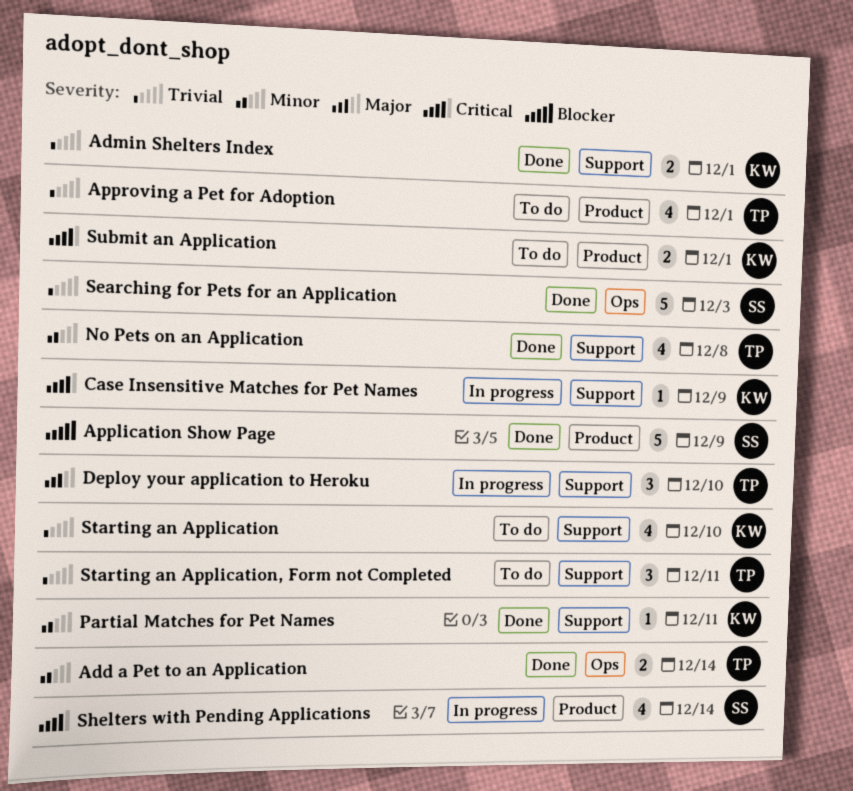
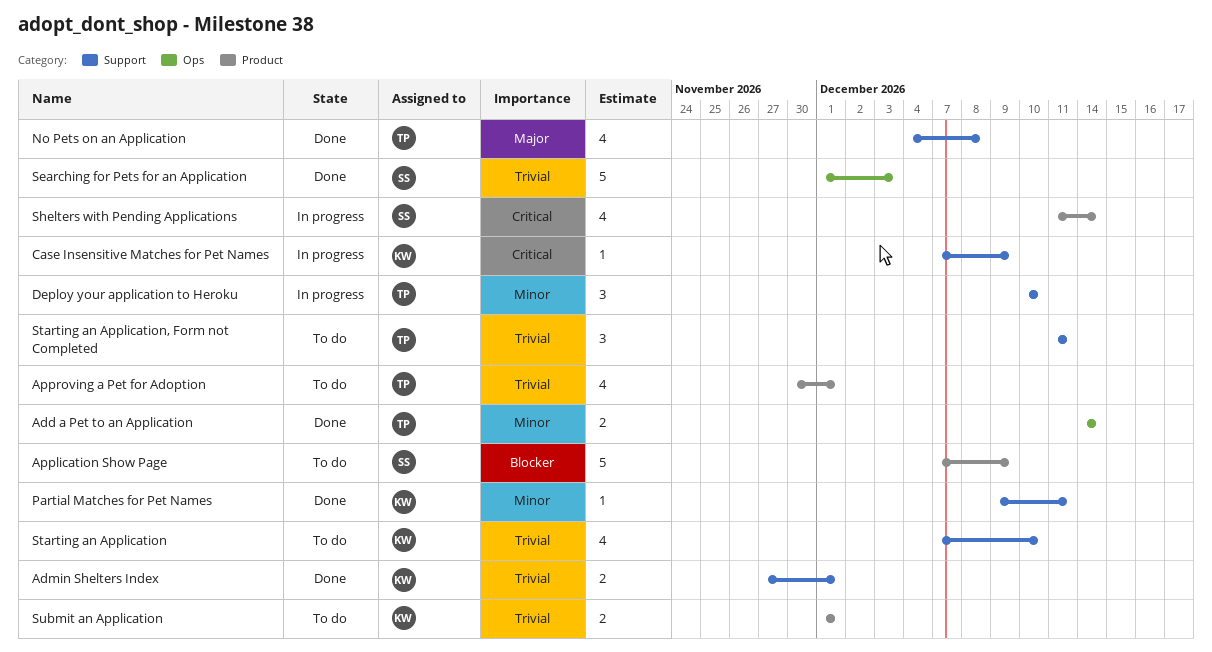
Application Show Page, status: Done -> To do
Deploy your application to Heroku, priority: Major -> Minor
No Pets on an Application, priority: Minor -> Major
Submit an Application, priority: Critical -> Trivial

